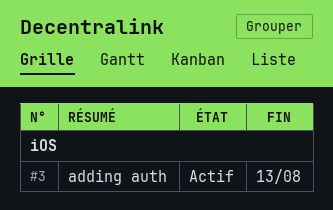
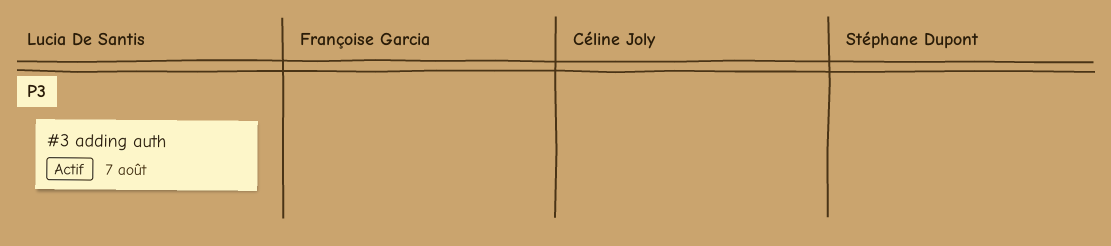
#3, due: Aug 13 -> Aug 7

